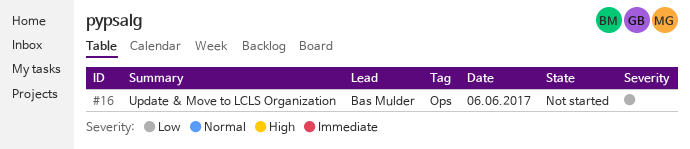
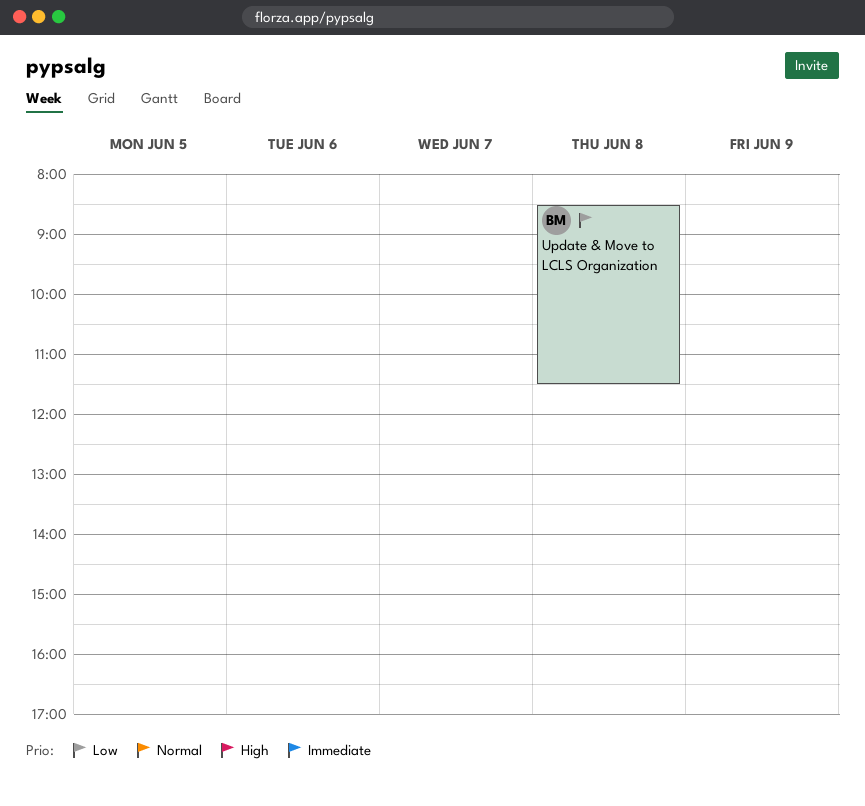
Update & Move to LCLS Organization, day: Jun 6 -> Jun 8

